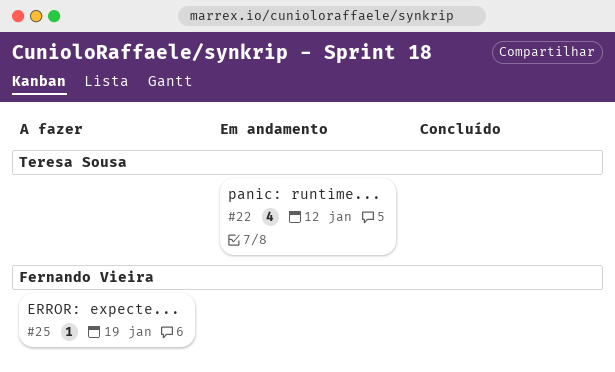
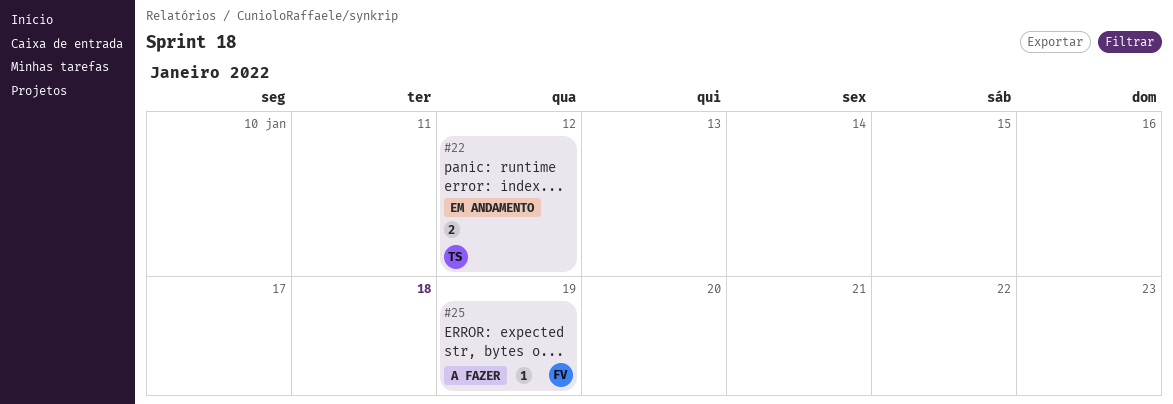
#22, estimate: 4 -> 2

